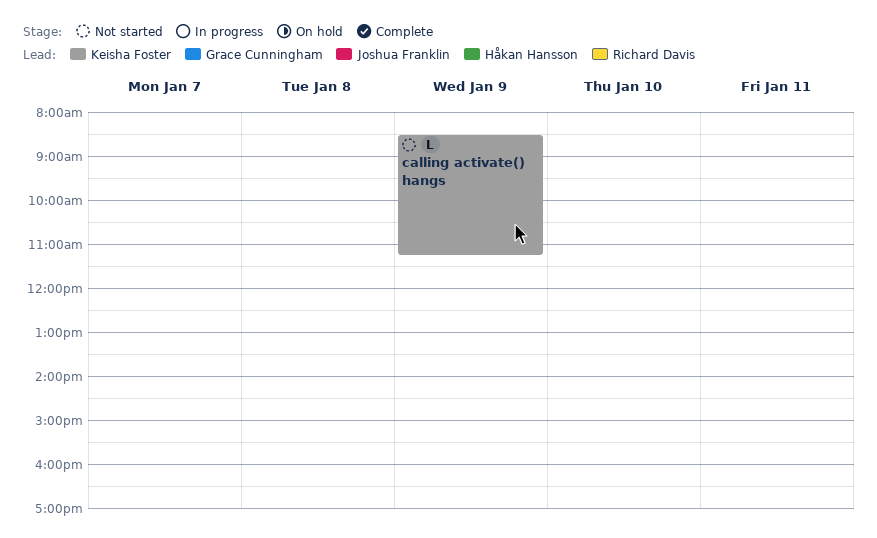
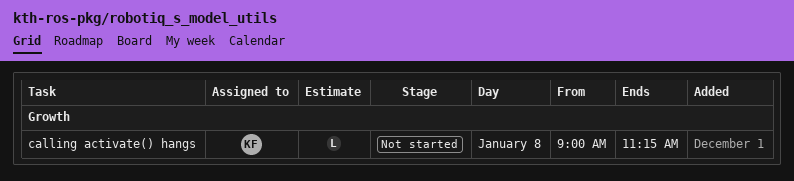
calling activate() hangs, day: Jan 9 -> Jan 8
calling activate() hangs, begins: 08:30 -> 09:00

